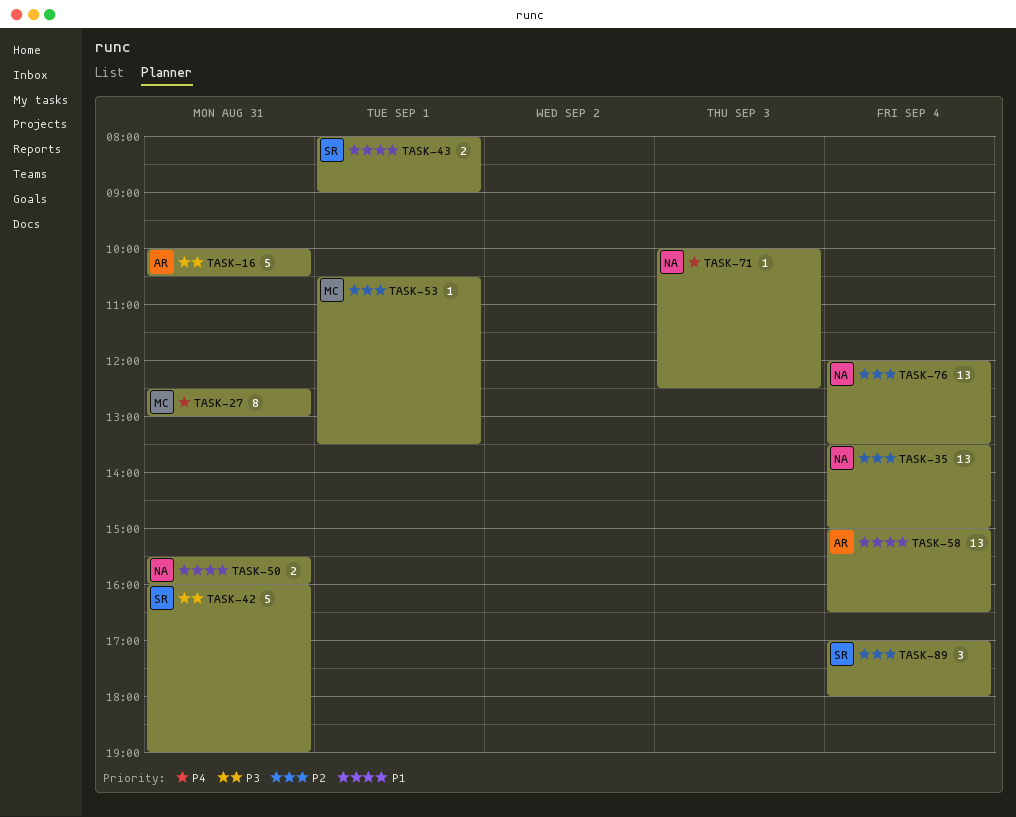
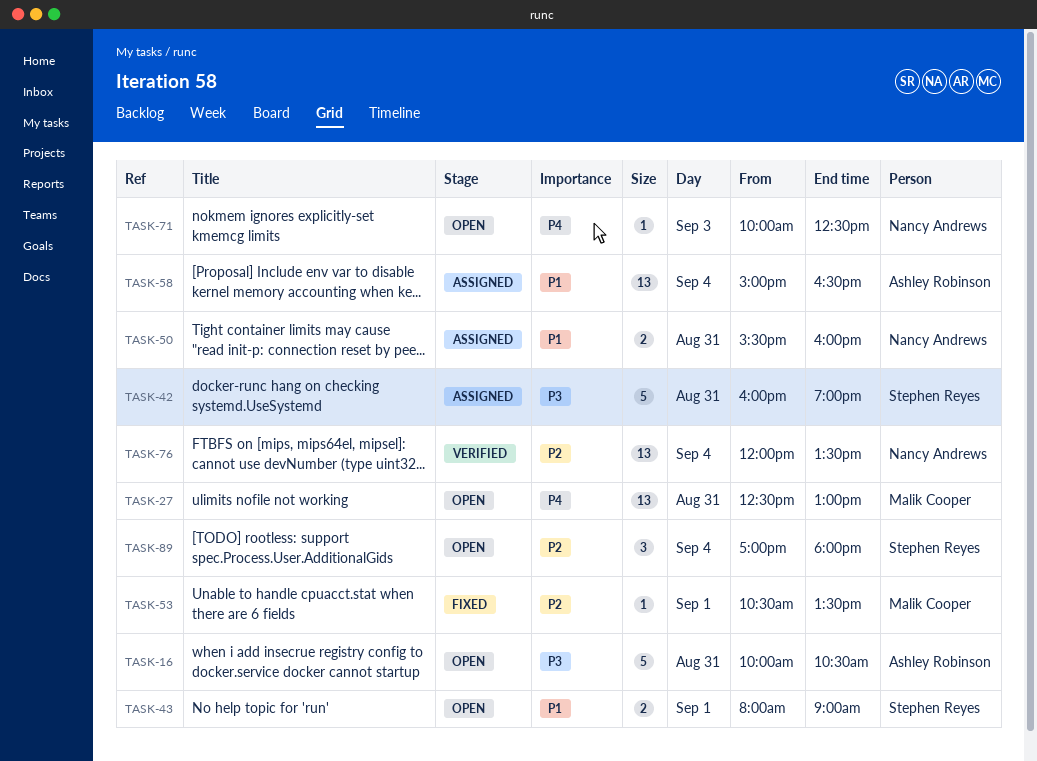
TASK-27, estimate: 8 -> 13
TASK-35: present -> none

